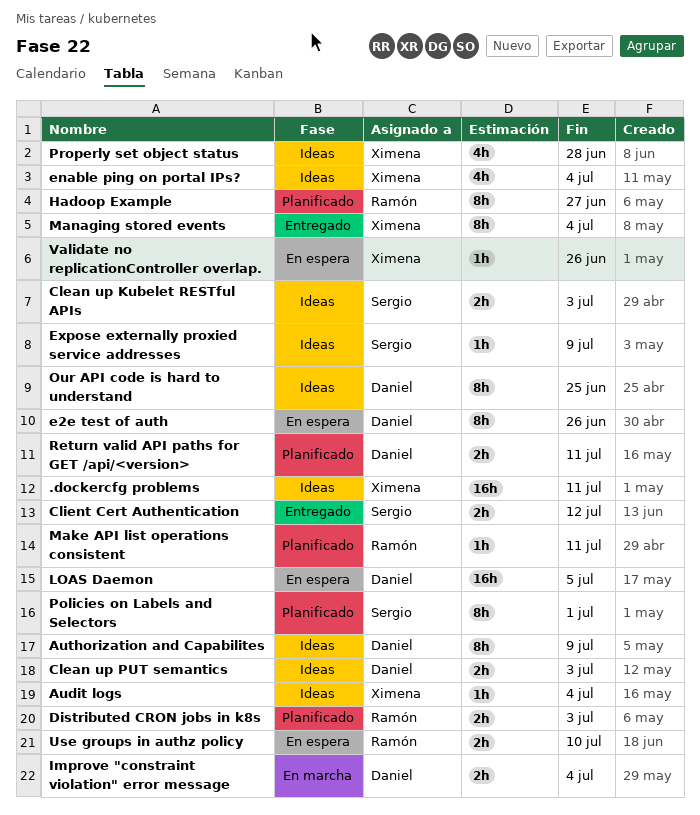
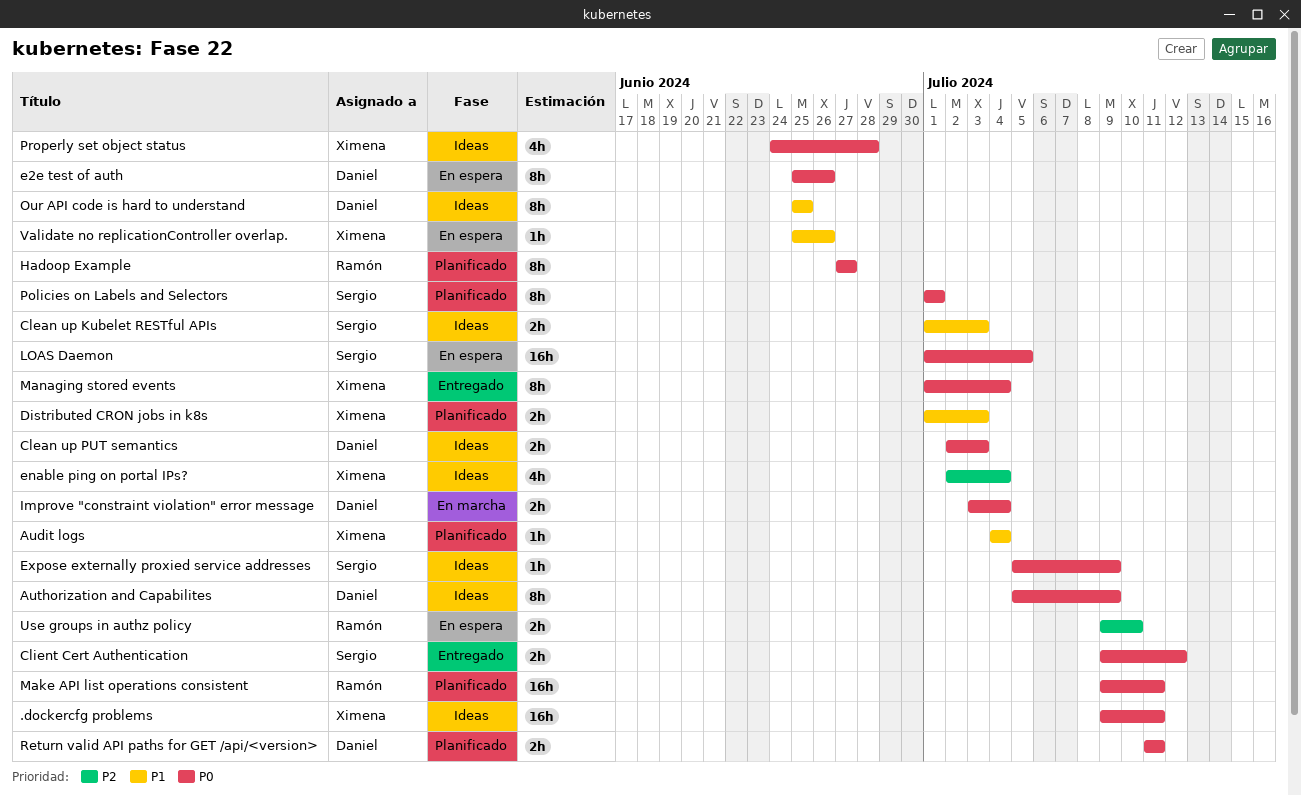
Audit logs, status: Ideas -> Planificado
Distributed CRON jobs in k8s, owner: Ramón -> Ximena
LOAS Daemon, owner: Daniel -> Sergio
Make API list operations consistent, estimate: 1h -> 16h

